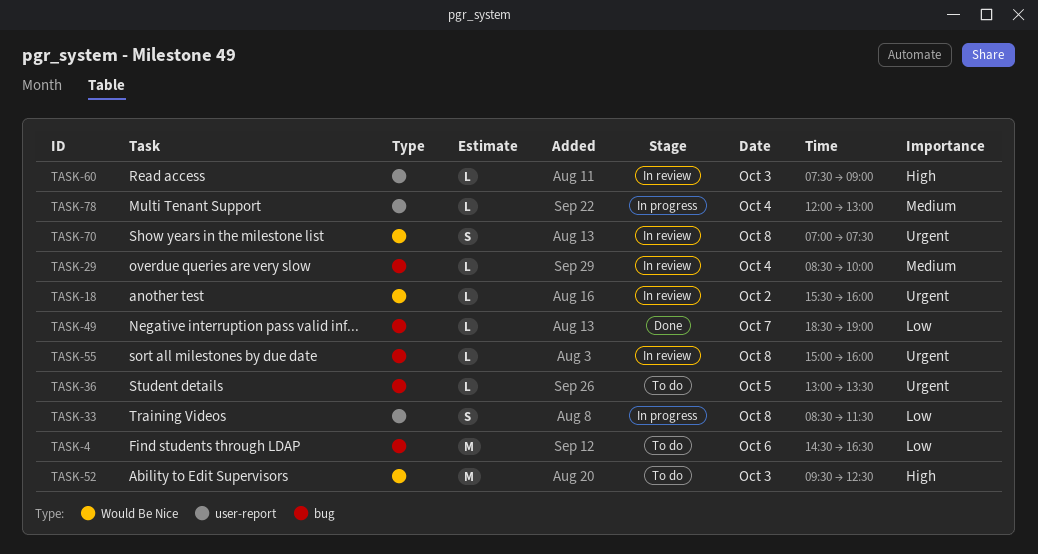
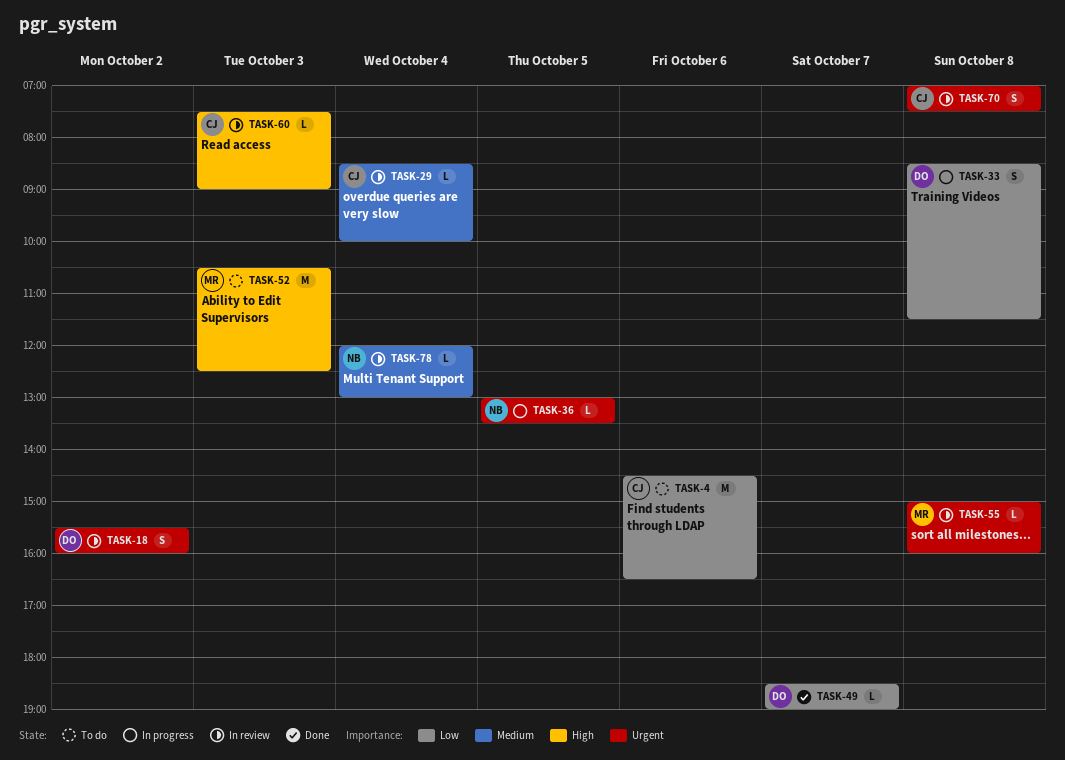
TASK-18, estimate: L -> S
TASK-36, status: To do -> In progress
TASK-52, begins: 09:30 -> 10:30
TASK-78, status: In progress -> In review

